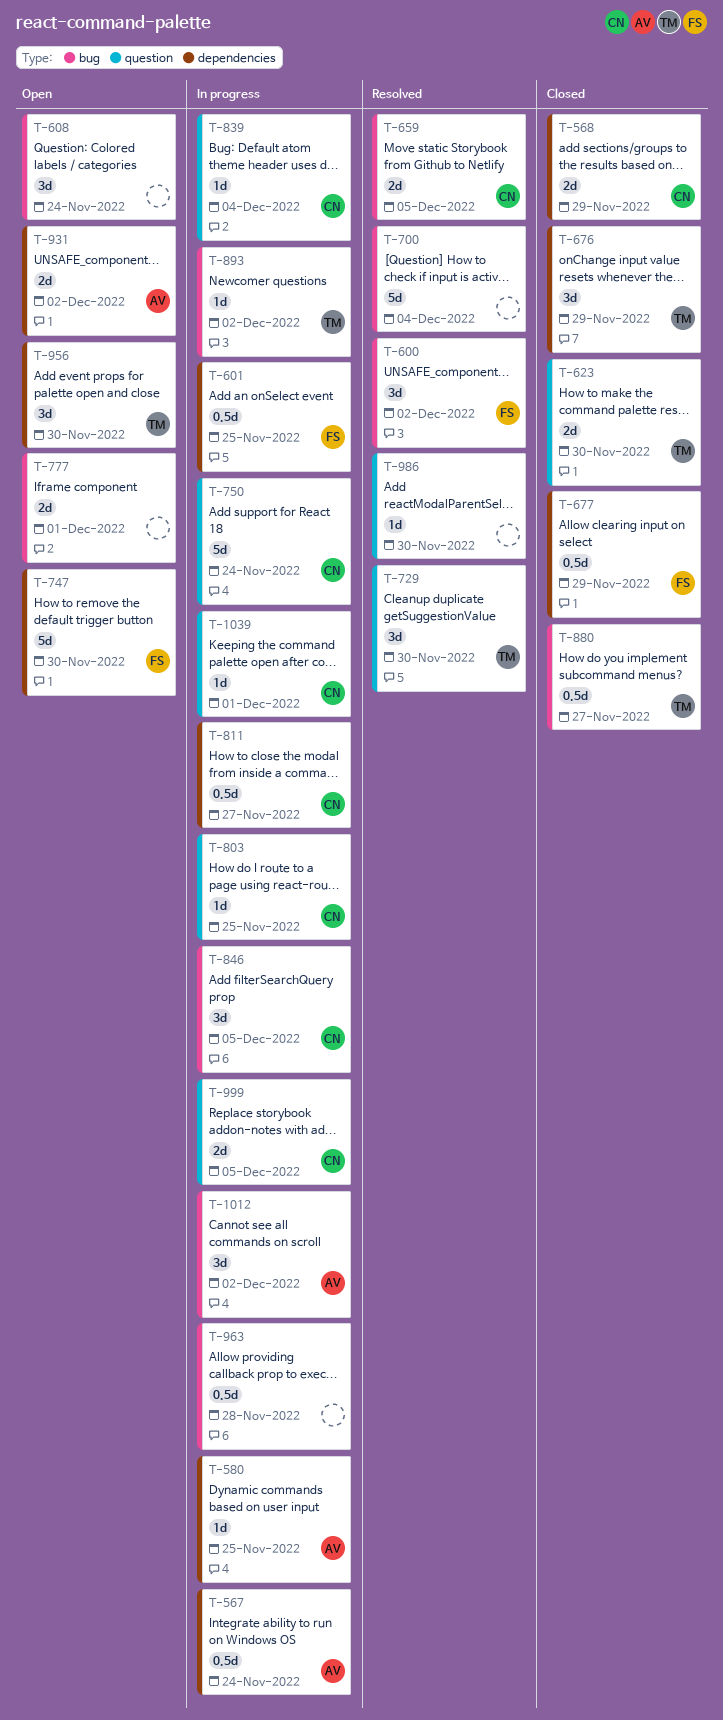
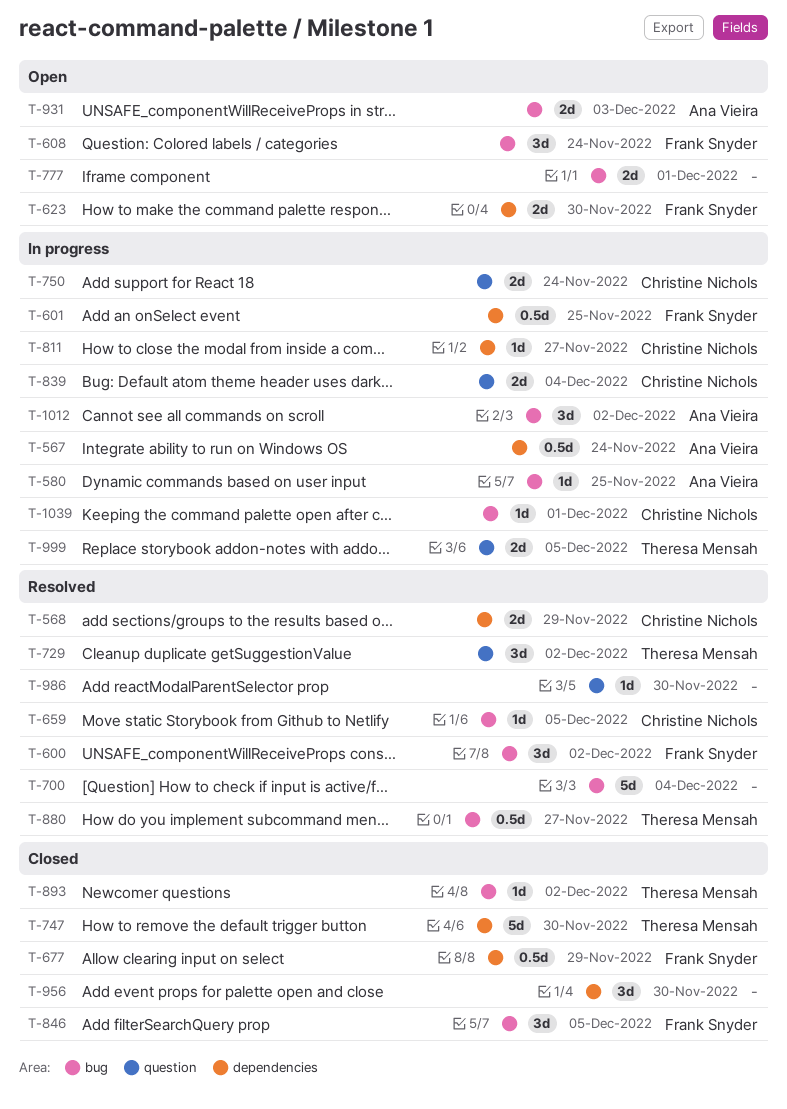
T-568, status: Closed -> Resolved
T-580, label: dependencies -> bug
T-608, owner: none -> Frank Snyder
T-623, status: Closed -> Open
T-623, owner: Theresa Mensah -> Frank Snyder
T-623, label: question -> dependencies
T-659, estimate: 2d -> 1d
T-676: present -> none
T-729, due: Nov 30 -> Dec 2
T-747, status: Open -> Closed
T-747, owner: Frank Snyder -> Theresa Mensah
T-750, estimate: 5d -> 2d
T-803: present -> none
T-811, estimate: 0.5d -> 1d
T-839, estimate: 1d -> 2d
T-846, status: In progress -> Closed
T-846, owner: Christine Nichols -> Frank Snyder
T-880, status: Closed -> Resolved
T-893, status: In progress -> Closed
T-931, label: dependencies -> bug
T-931, due: Dec 2 -> Dec 3
T-956, status: Open -> Closed
T-956, owner: Theresa Mensah -> none
T-963: present -> none
T-999, owner: Christine Nichols -> Theresa Mensah
T-1039, label: question -> bug

